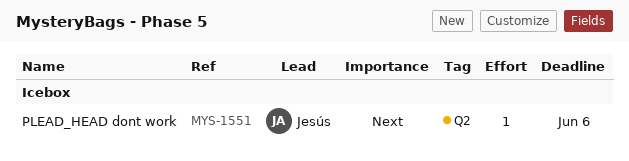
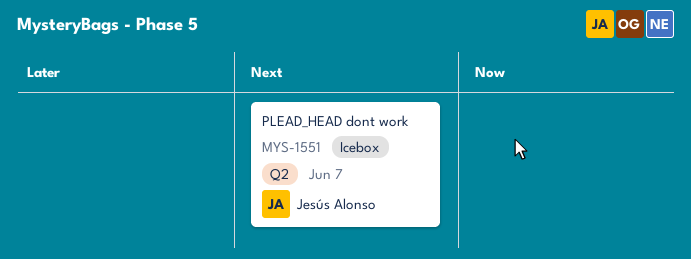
MYS-1551, due: Jun 6 -> Jun 7

